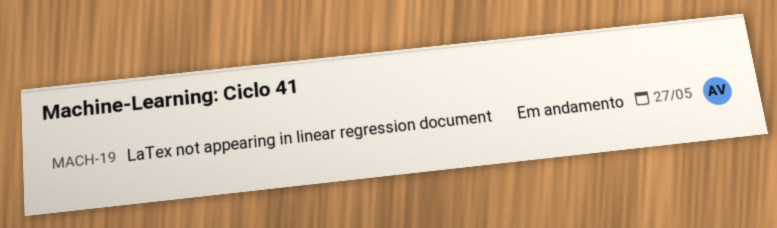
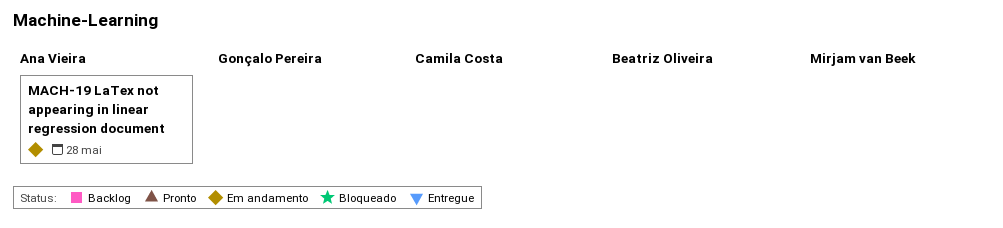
MACH-19, due: May 27 -> May 28

